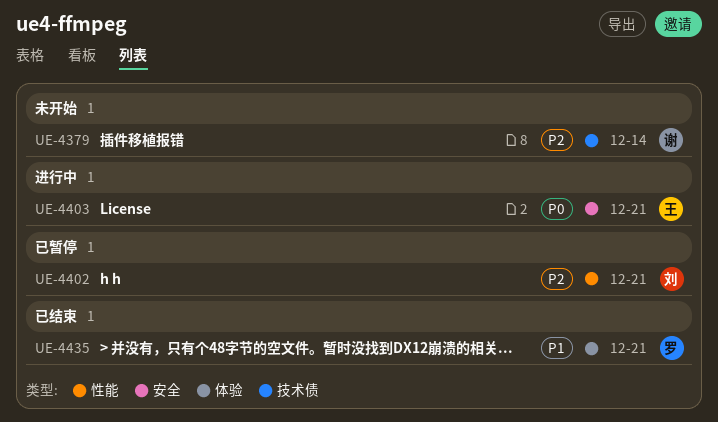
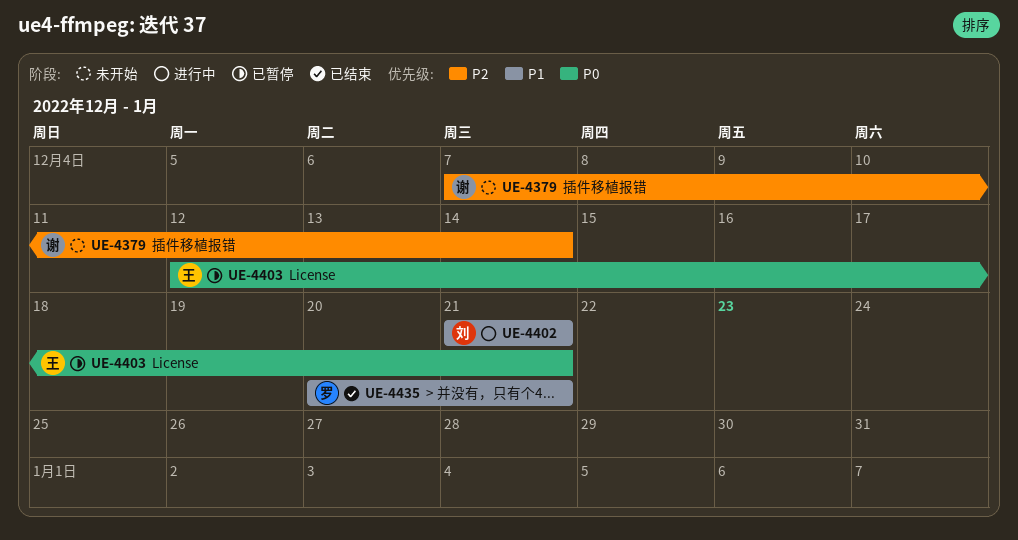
UE-4402, status: 已暂停 -> 进行中
UE-4402, priority: P2 -> P1
UE-4403, status: 进行中 -> 已暂停

